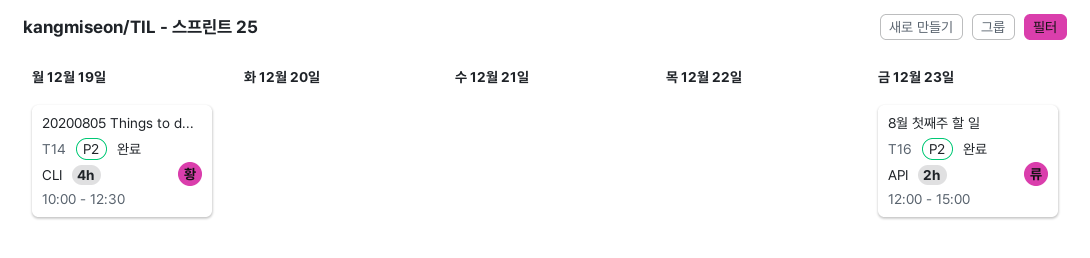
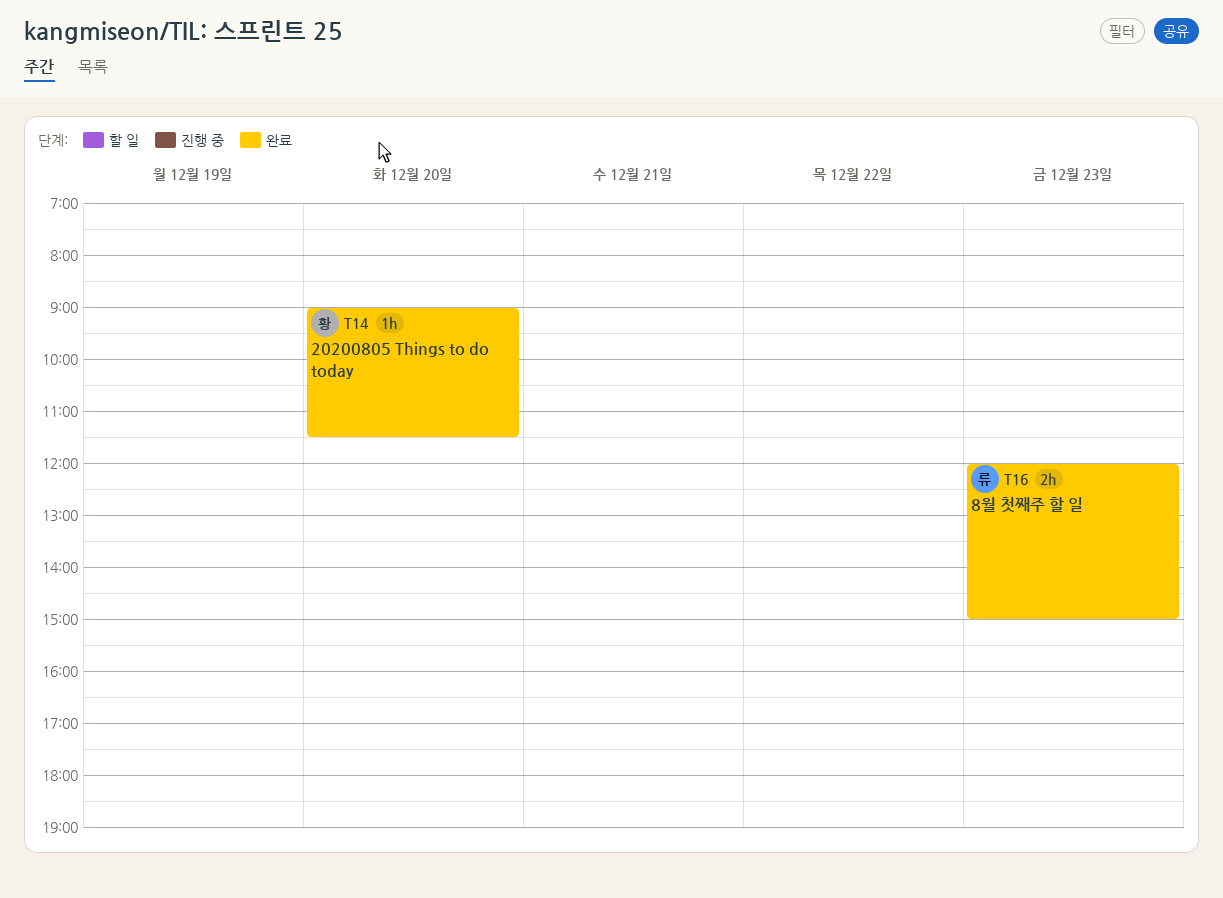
T14, estimate: 4h -> 1h
T14, day: Dec 19 -> Dec 20
T14, begins: 10:00 -> 09:00
T14, ends: 12:30 -> 11:30

